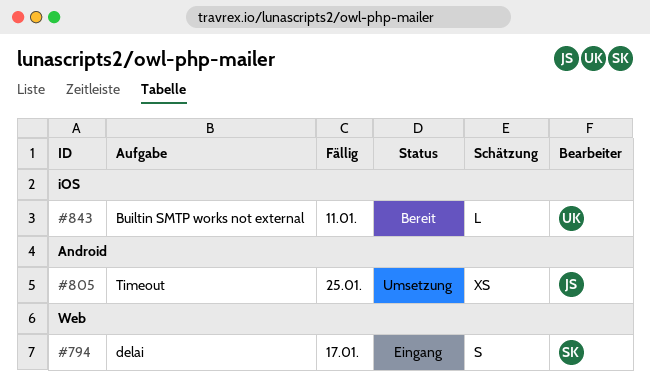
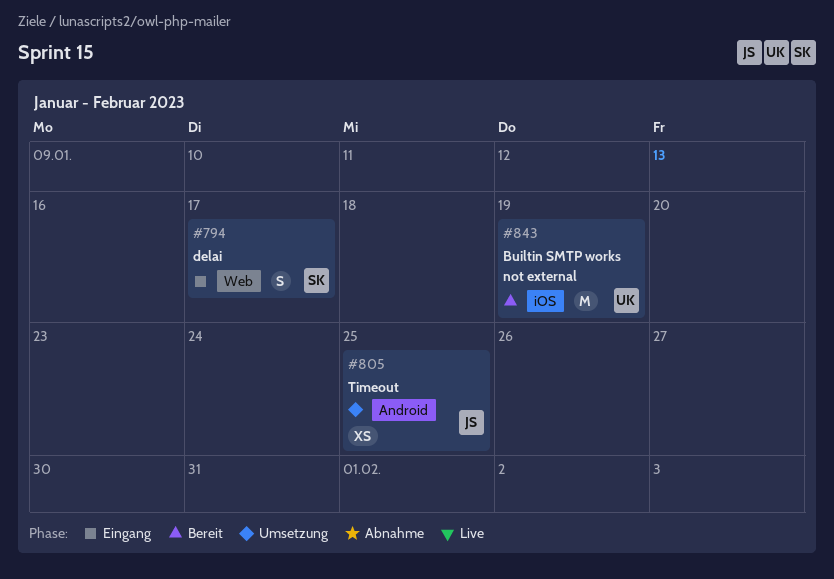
#843, estimate: L -> M
#843, due: Jan 11 -> Jan 19

